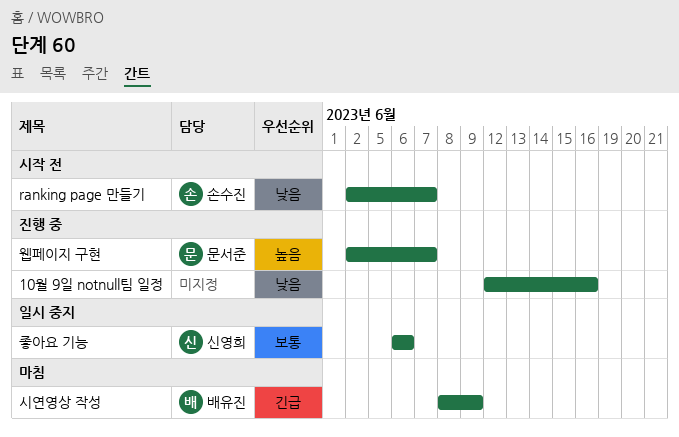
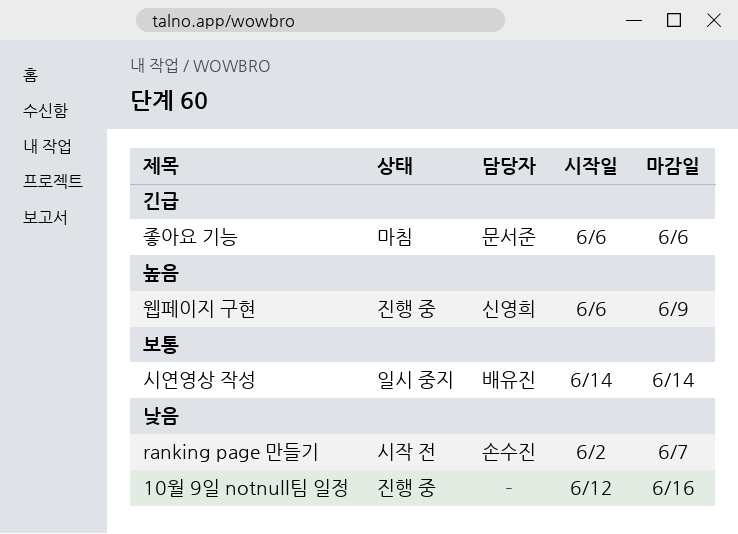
시연영상 작성, status: 마침 -> 일시 중지
시연영상 작성, priority: 긴급 -> 보통
시연영상 작성, start: Jun 8 -> Jun 14
시연영상 작성, due: Jun 9 -> Jun 14
웹페이지 구현, owner: 문서준 -> 신영희
웹페이지 구현, start: Jun 2 -> Jun 6
웹페이지 구현, due: Jun 7 -> Jun 9
좋아요 기능, status: 일시 중지 -> 마침
좋아요 기능, owner: 신영희 -> 문서준
좋아요 기능, priority: 보통 -> 긴급

